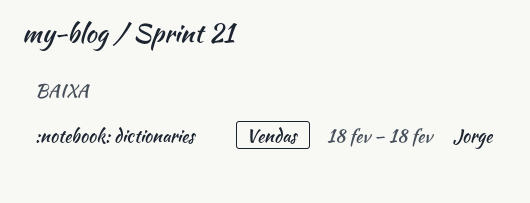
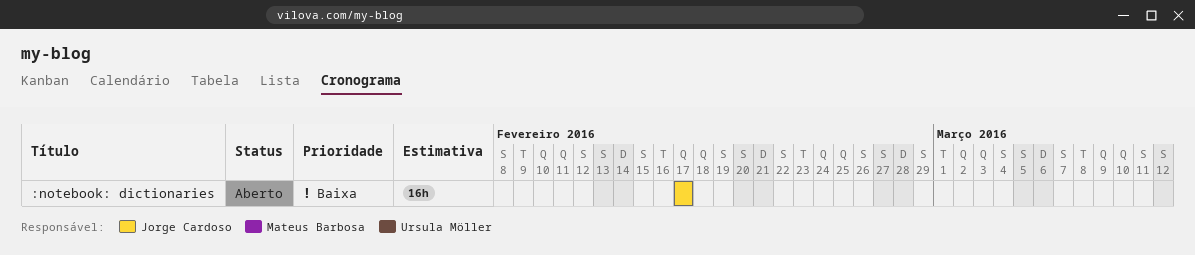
:notebook: dictionaries, start: Feb 18 -> Feb 17
:notebook: dictionaries, due: Feb 18 -> Feb 17

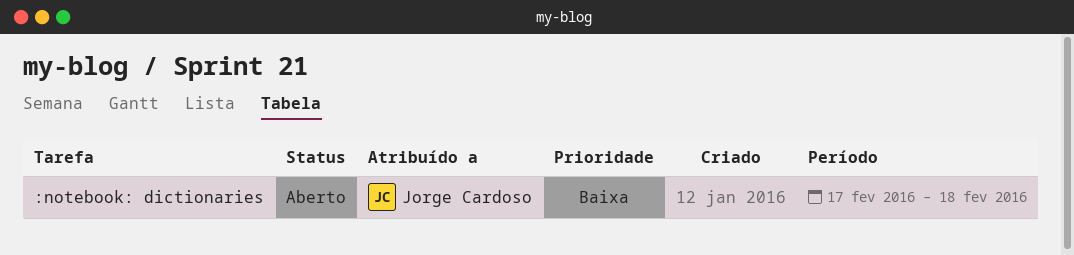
:notebook: dictionaries, due: Feb 17 -> Feb 18

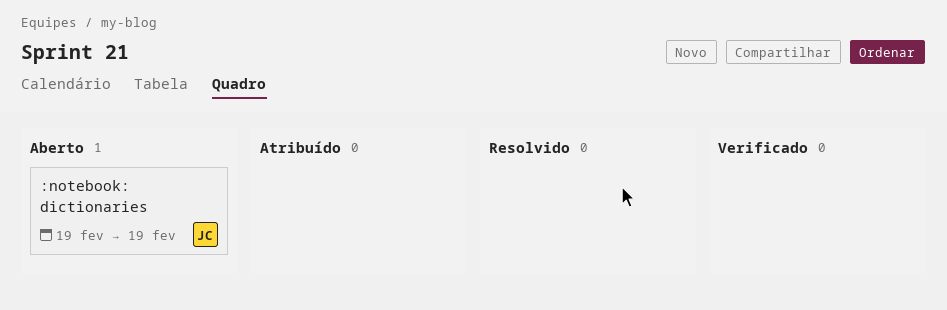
:notebook: dictionaries, start: Feb 17 -> Feb 19
:notebook: dictionaries, due: Feb 18 -> Feb 19

